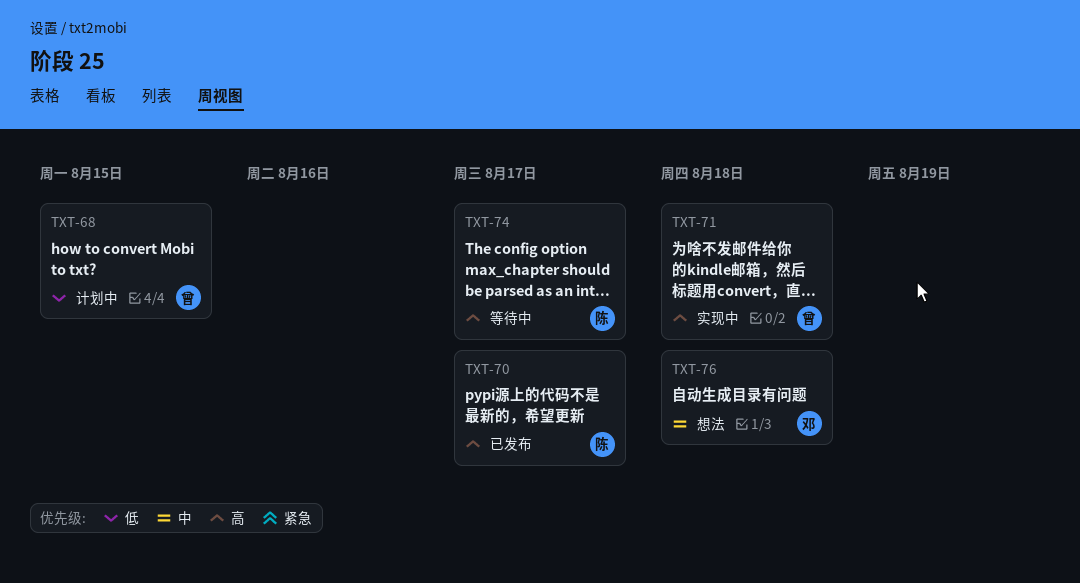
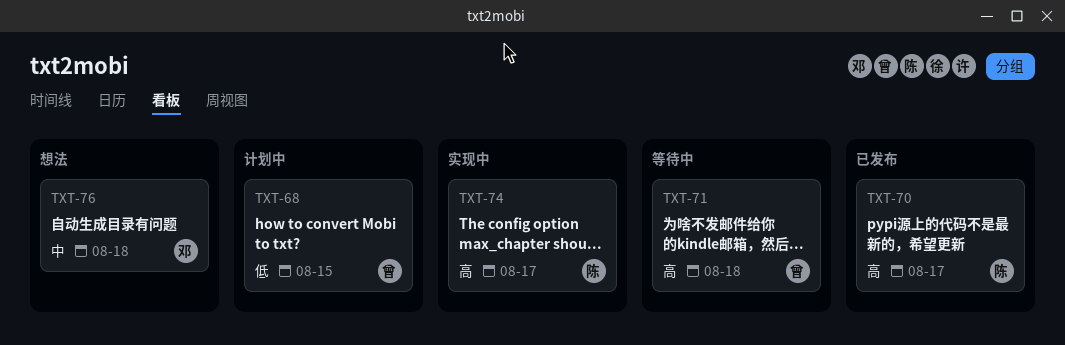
TXT-71, status: 实现中 -> 等待中
TXT-74, status: 等待中 -> 实现中

